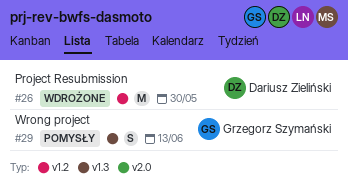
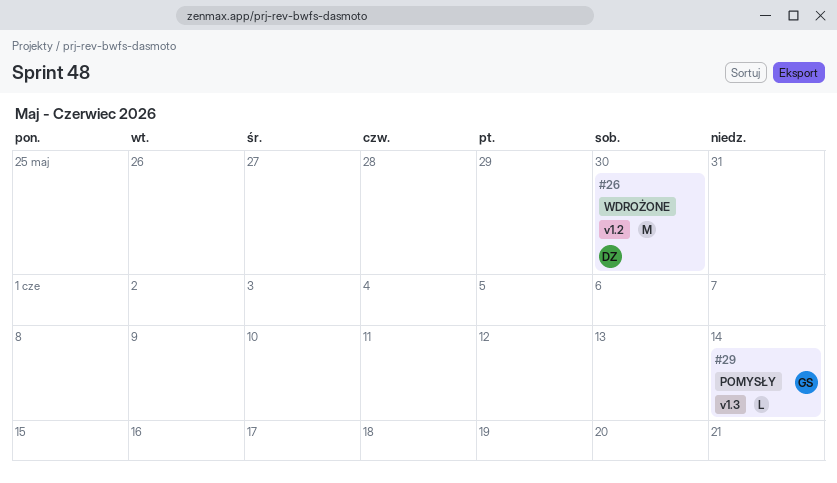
#29, estimate: S -> L
#29, due: Jun 13 -> Jun 14

